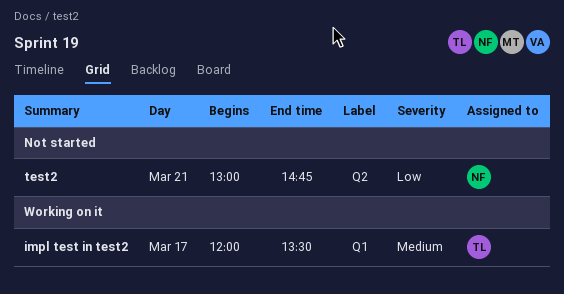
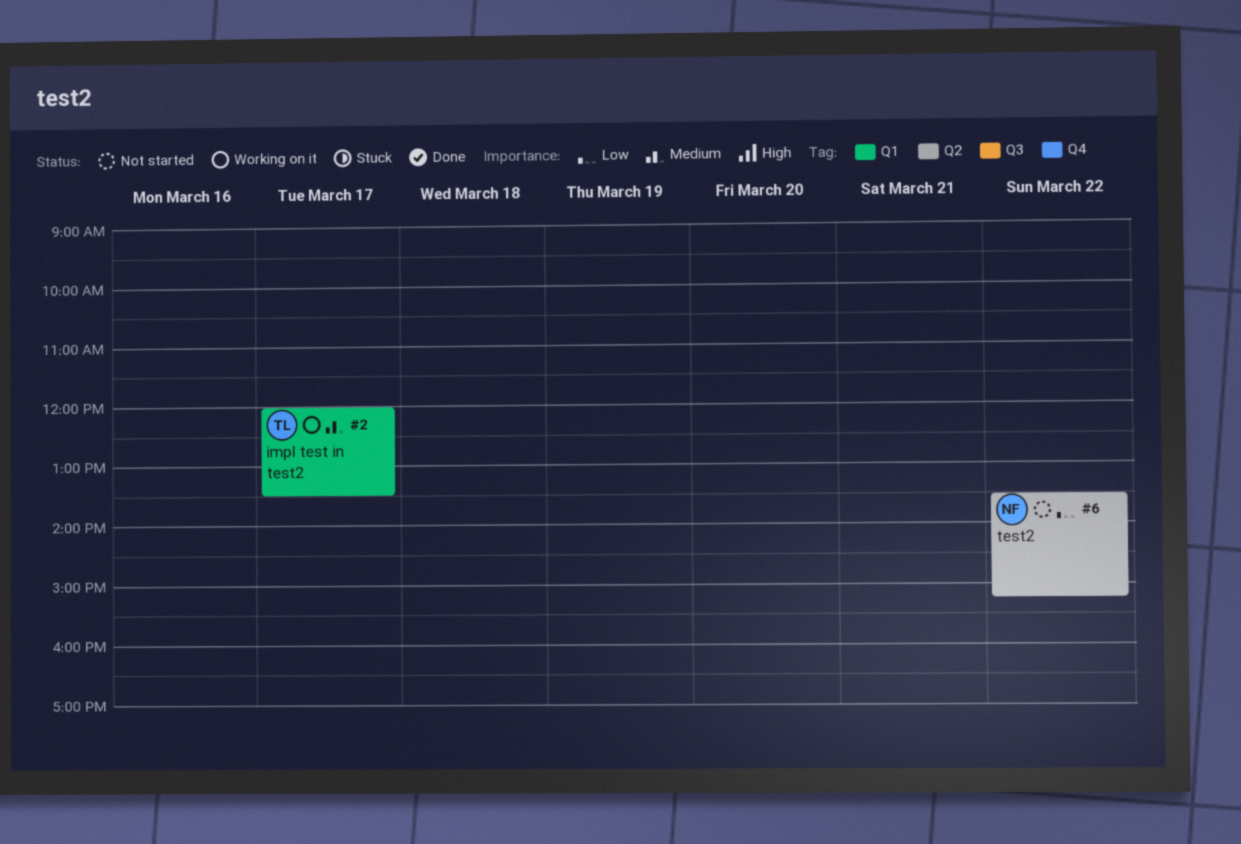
test2, day: Mar 21 -> Mar 22
test2, begins: 13:00 -> 13:30
test2, ends: 14:45 -> 15:15

